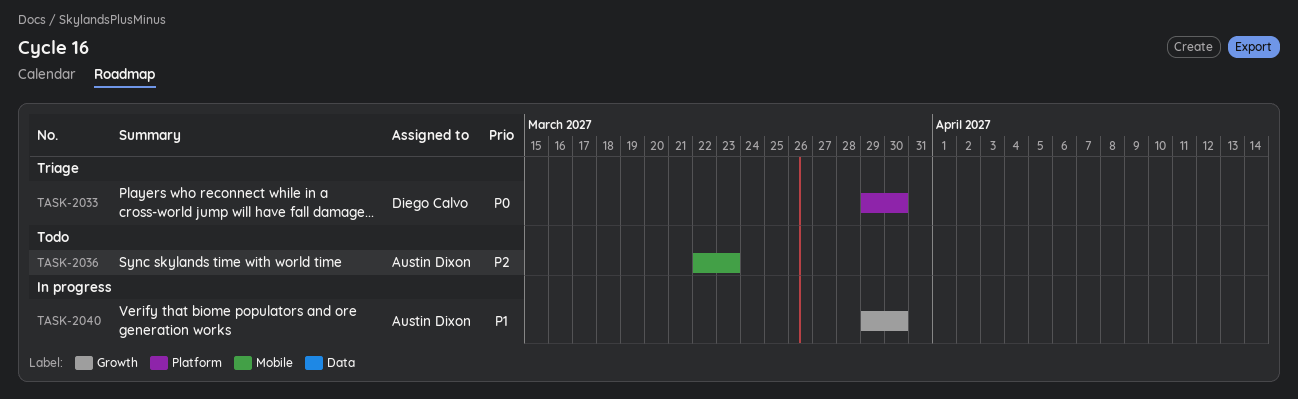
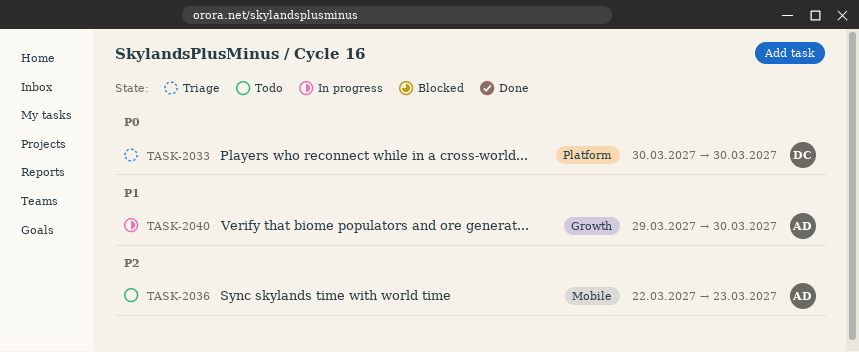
TASK-2033, start: Mar 29 -> Mar 30

